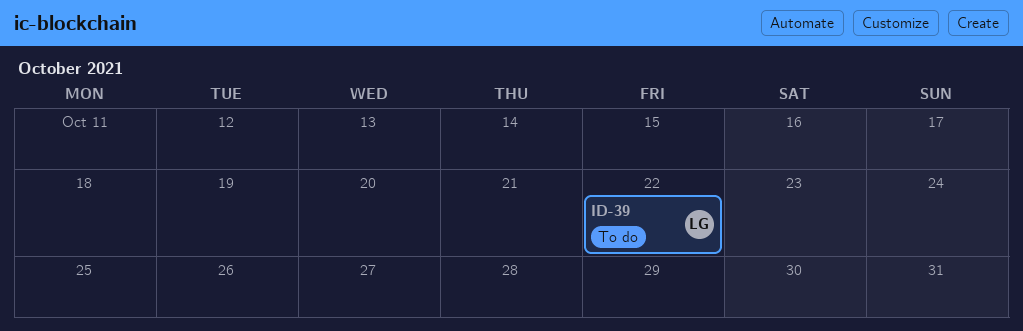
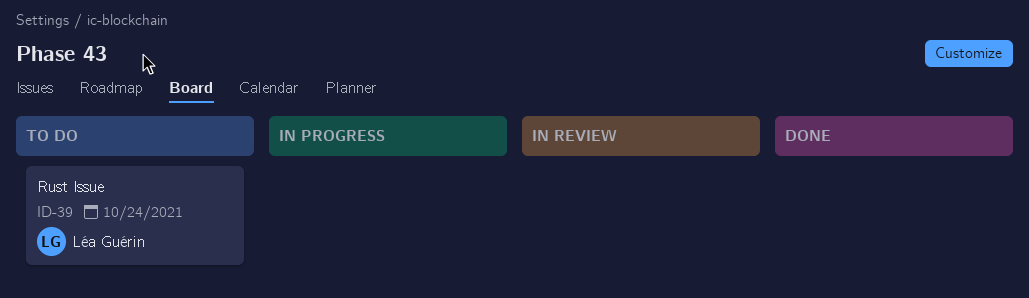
ID-39, due: Oct 22 -> Oct 24

